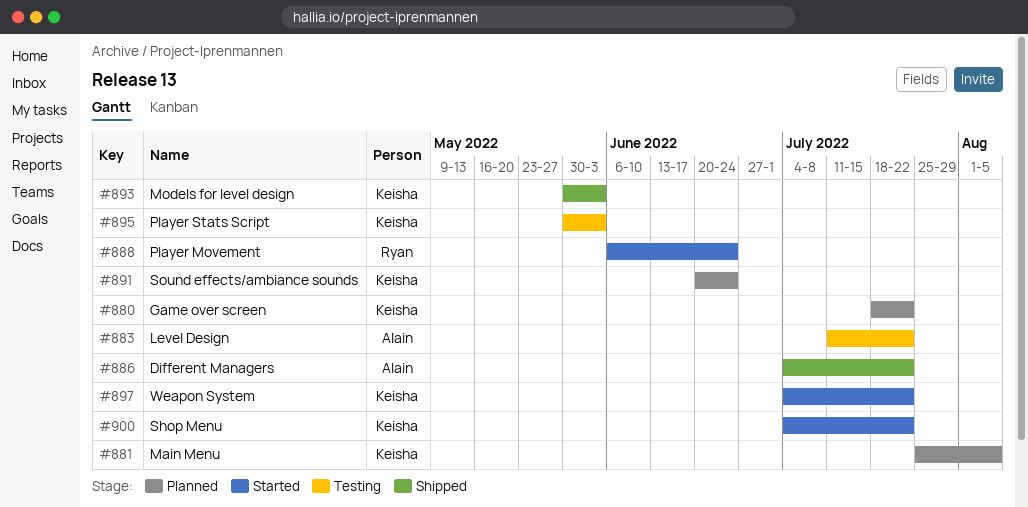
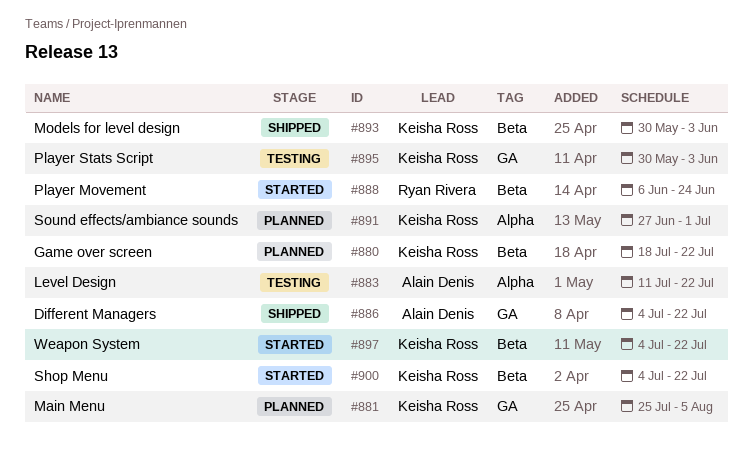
#891, start: Jun 20 -> Jun 27
#891, due: Jun 24 -> Jul 1

